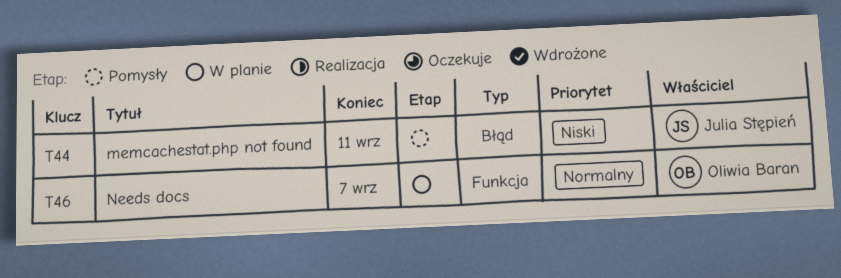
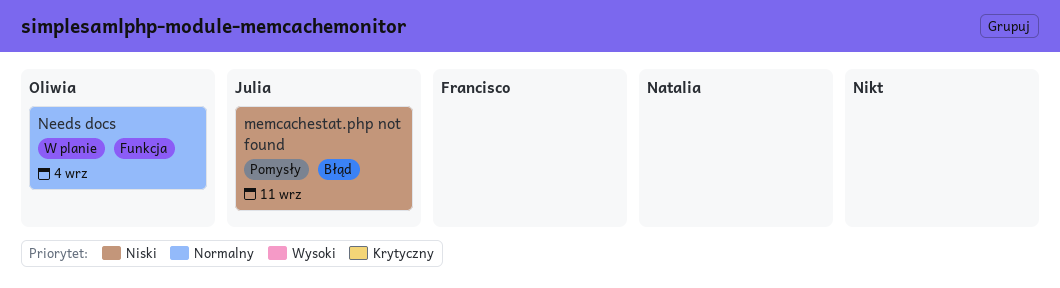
Needs docs, due: Sep 7 -> Sep 4

